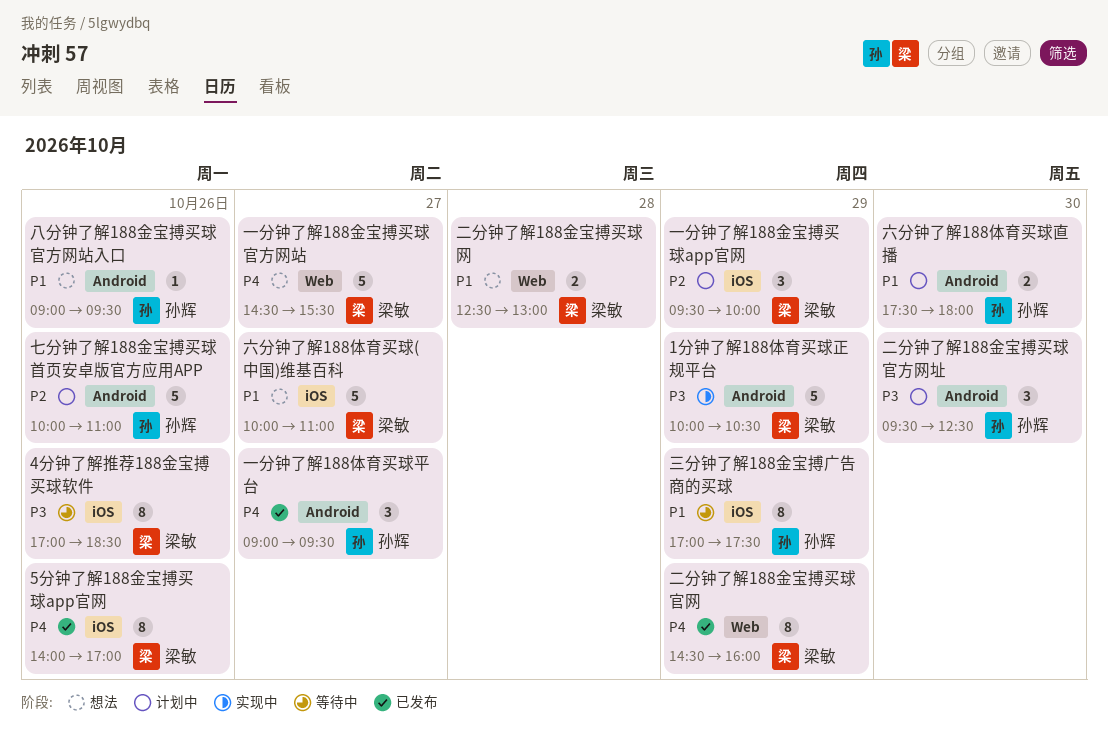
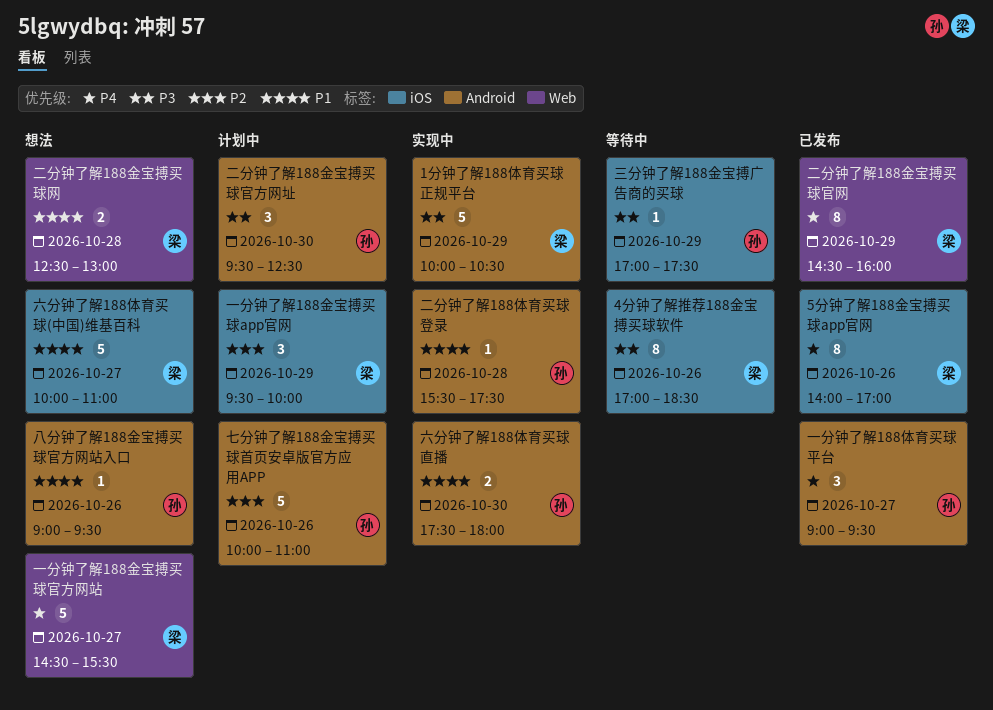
三分钟了解188金宝搏广告商的买球, priority: P1 -> P3
三分钟了解188金宝搏广告商的买球, estimate: 8 -> 1
二分钟了解188体育买球登录: none -> present
六分钟了解188体育买球直播, status: 计划中 -> 实现中

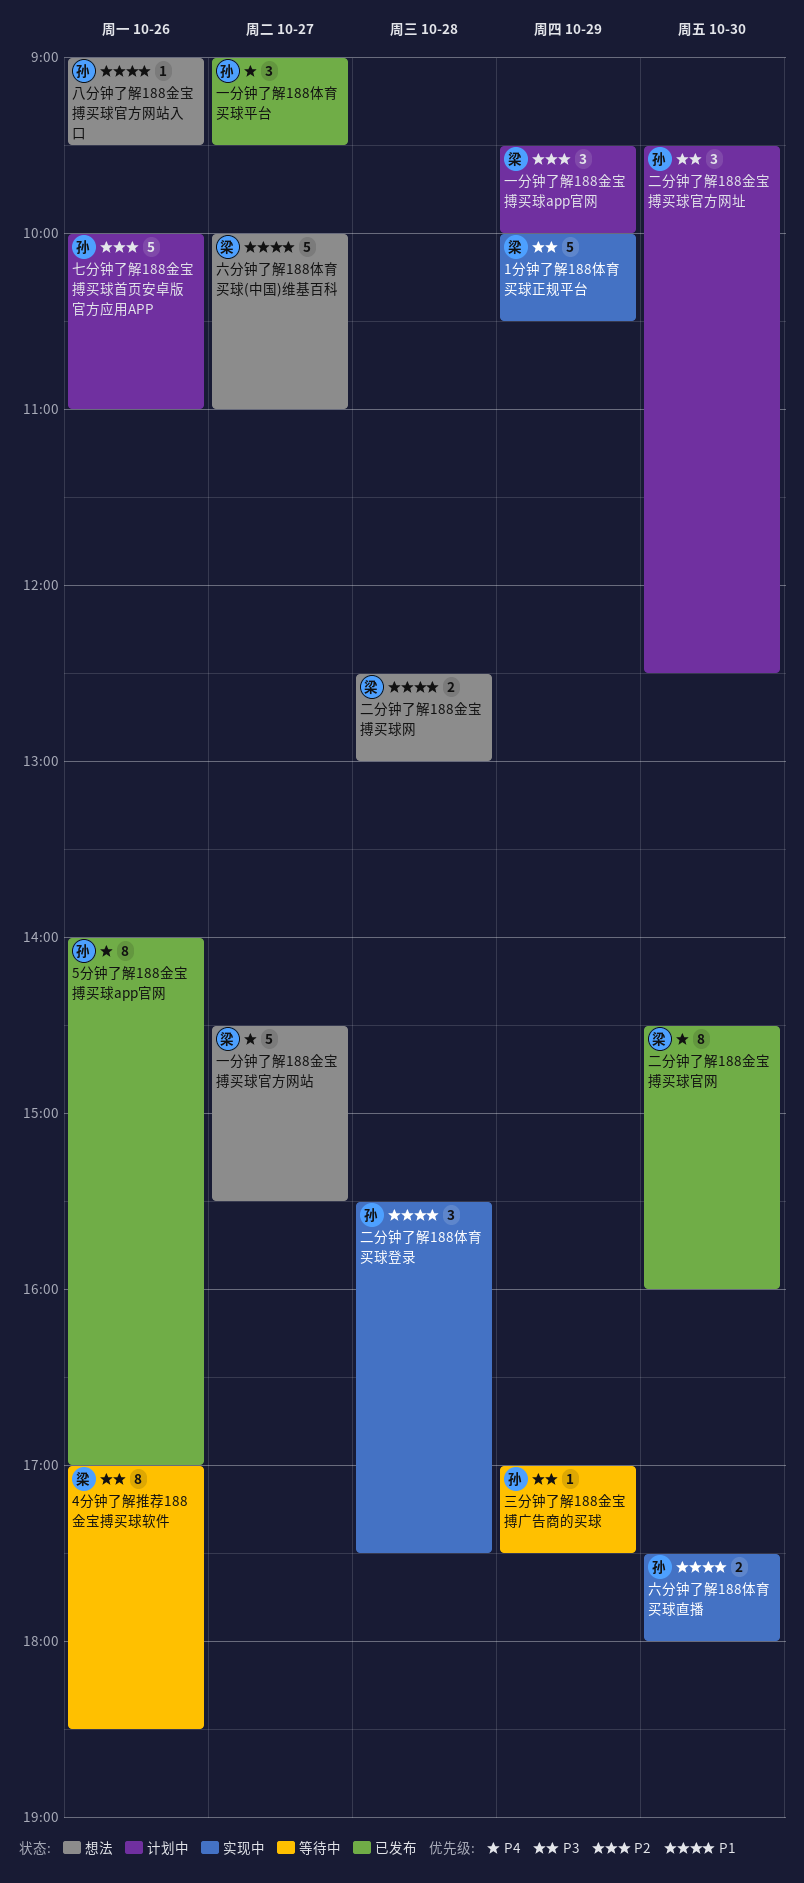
5分钟了解188金宝搏买球app官网, owner: 梁 -> 孙
二分钟了解188体育买球登录, estimate: 1 -> 3
二分钟了解188金宝搏买球官网, day: Oct 29 -> Oct 30

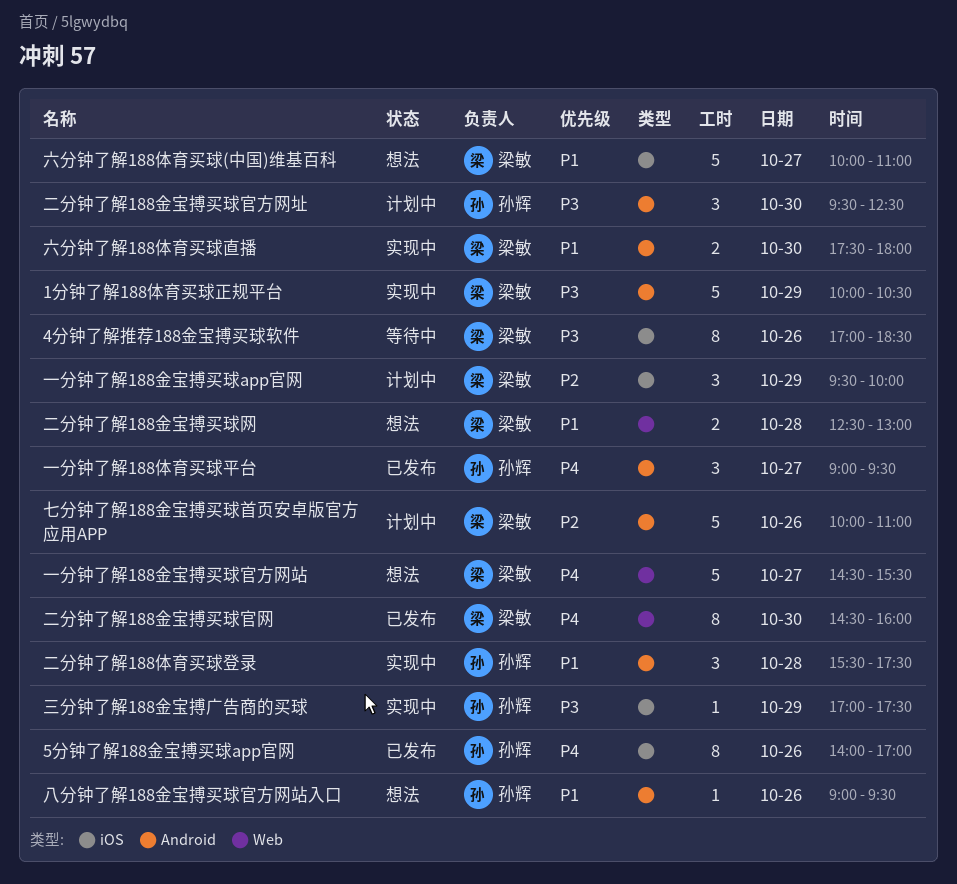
七分钟了解188金宝搏买球首页安卓版官方应用APP, owner: 孙辉 -> 梁敏
三分钟了解188金宝搏广告商的买球, status: 等待中 -> 实现中
六分钟了解188体育买球直播, owner: 孙辉 -> 梁敏

